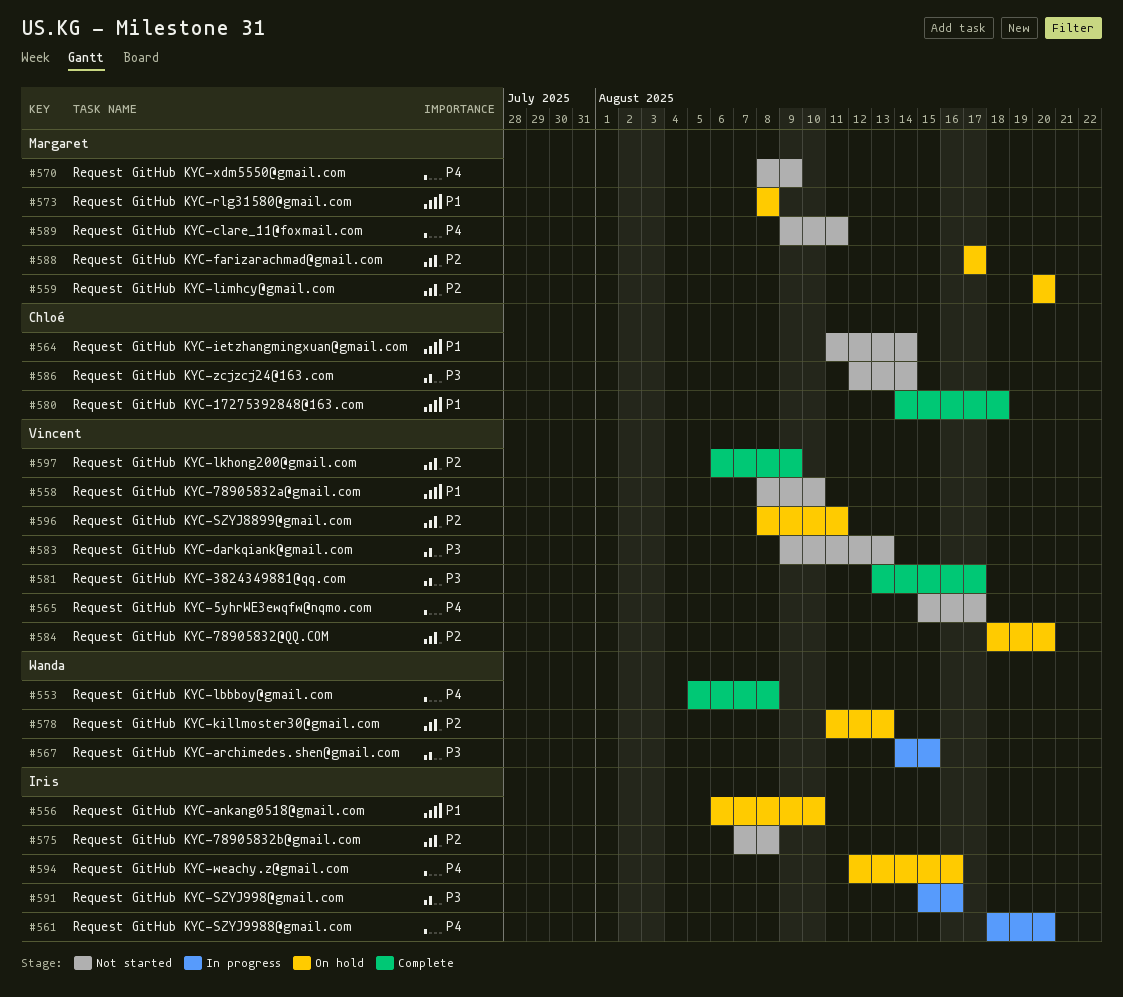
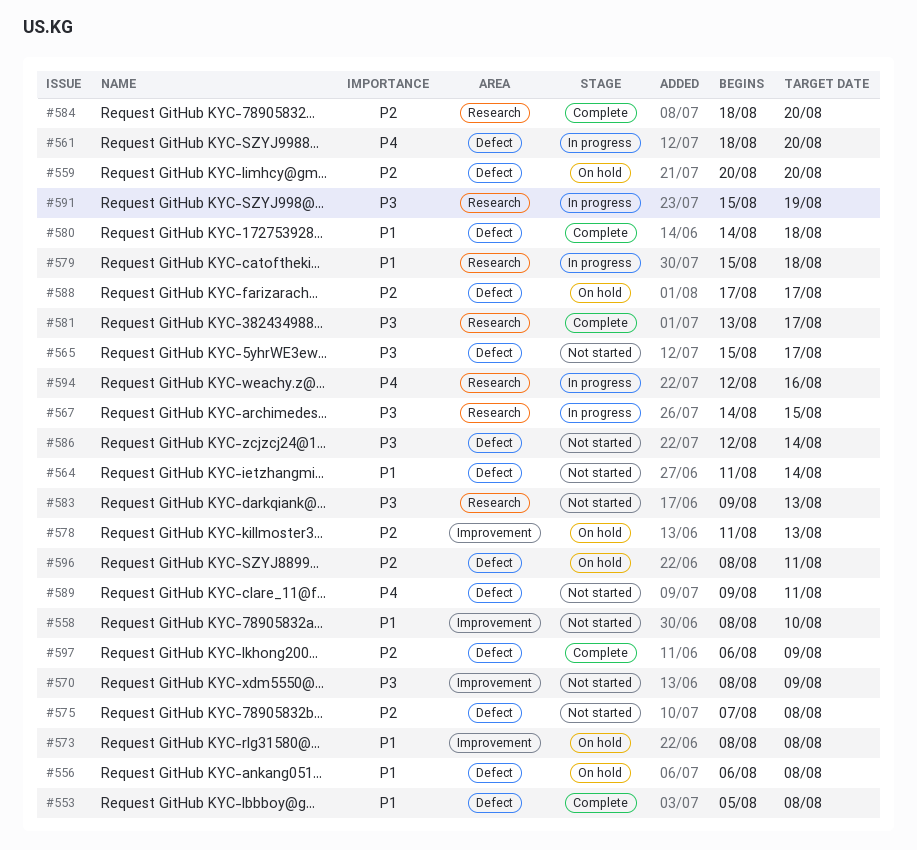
#553, priority: P4 -> P1
#556, due: Aug 10 -> Aug 8
#565, priority: P4 -> P3
#570, priority: P4 -> P3
#579: none -> present
#584, status: On hold -> Complete
#591, due: Aug 16 -> Aug 19
#594, status: On hold -> In progress

